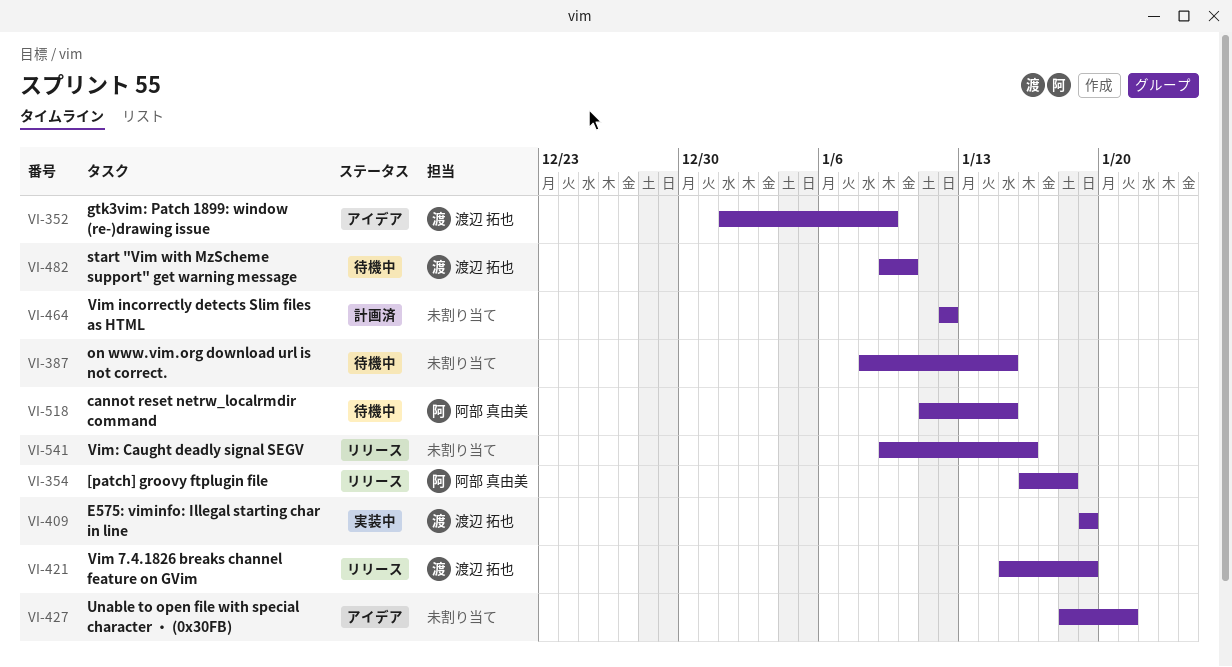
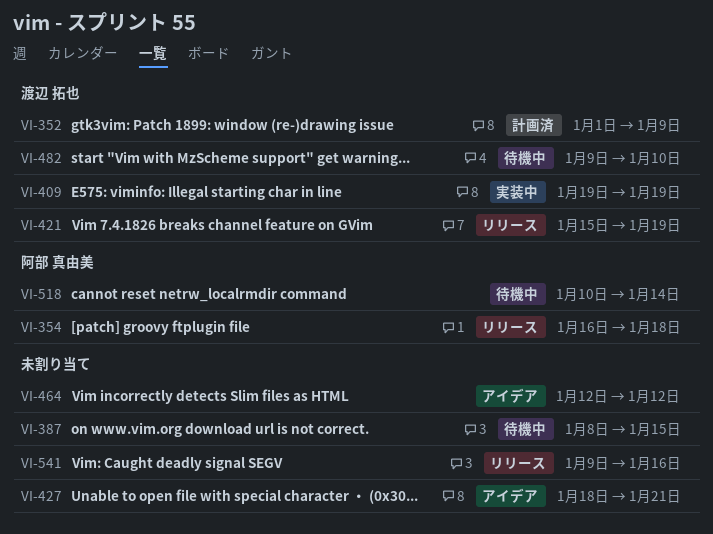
VI-352, status: アイデア -> 計画済
VI-464, status: 計画済 -> アイデア
VI-518, start: Jan 11 -> Jan 10
VI-518, due: Jan 15 -> Jan 14

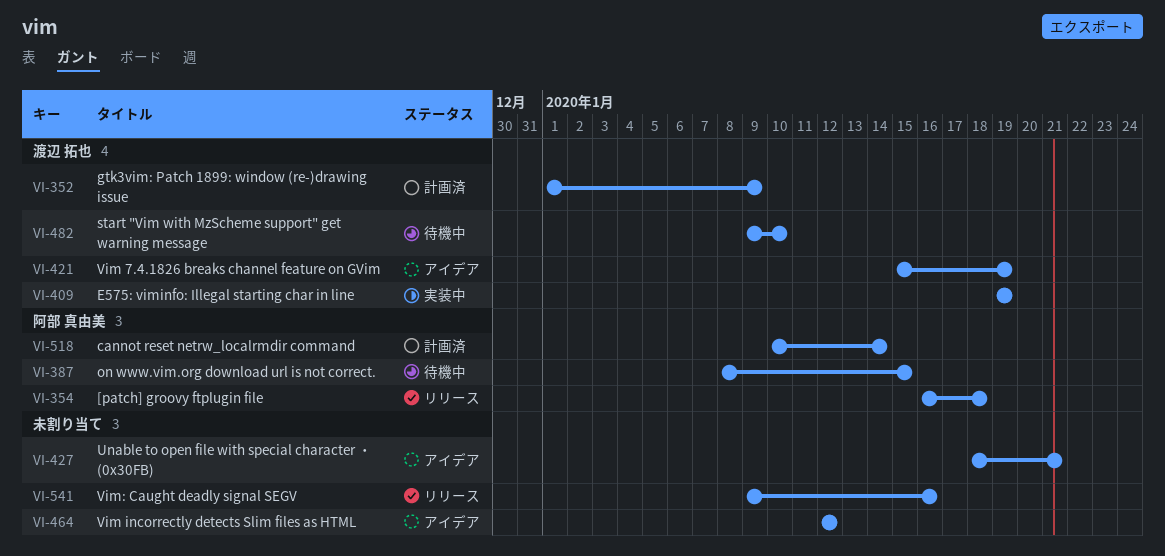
VI-387, owner: none -> 阿部 真由美
VI-421, status: リリース -> アイデア
VI-518, status: 待機中 -> 計画済

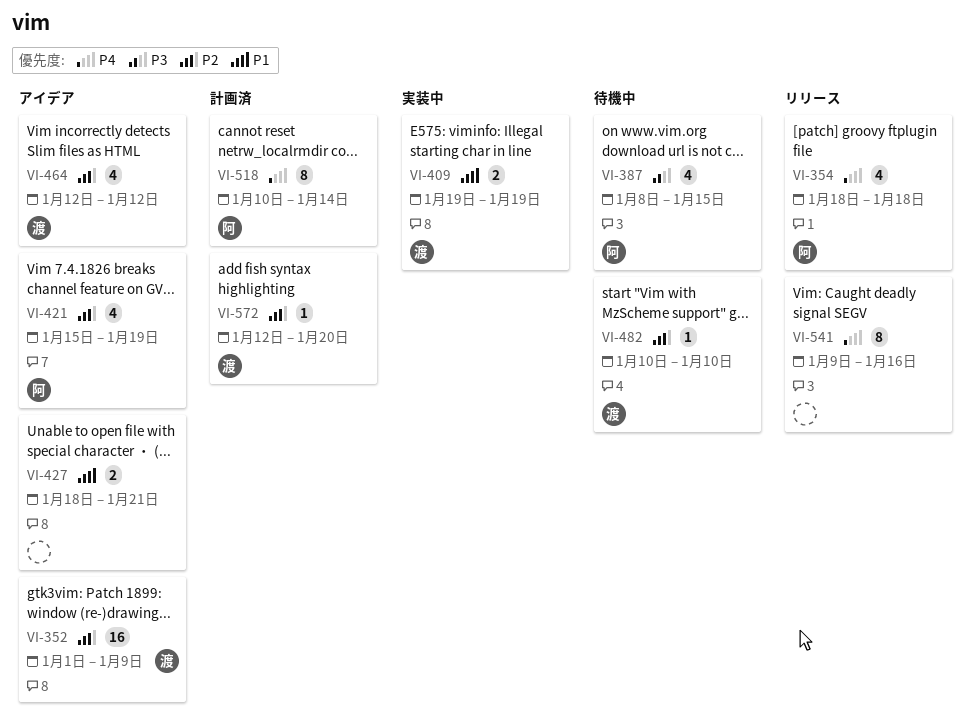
VI-352, status: 計画済 -> アイデア
VI-354, start: Jan 16 -> Jan 18
VI-421, owner: 渡辺 拓也 -> 阿部 真由美
VI-464, owner: none -> 渡辺 拓也
VI-482, start: Jan 9 -> Jan 10
VI-572: none -> present

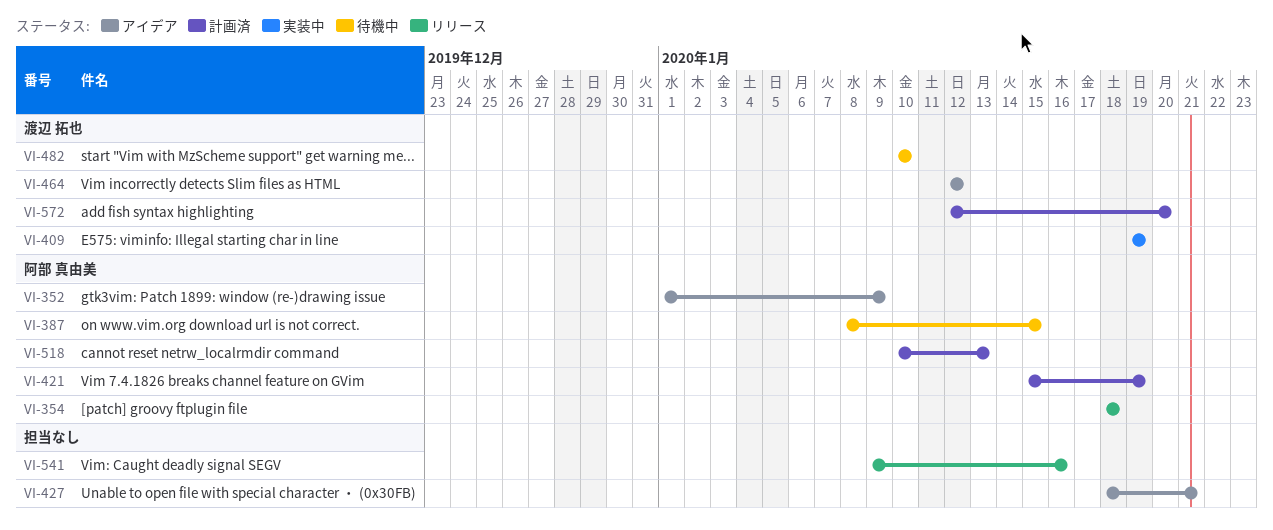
VI-352, owner: 渡辺 拓也 -> 阿部 真由美
VI-421, status: アイデア -> 計画済
VI-518, due: Jan 14 -> Jan 13

